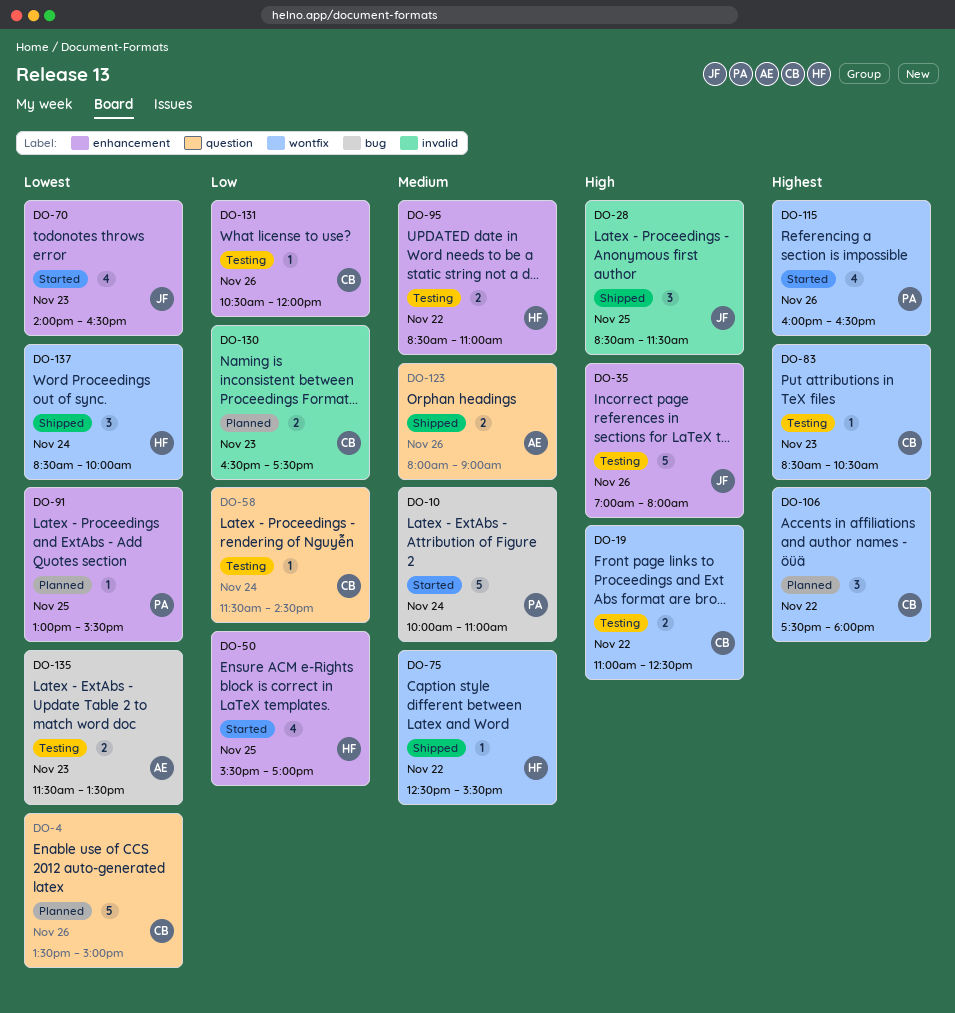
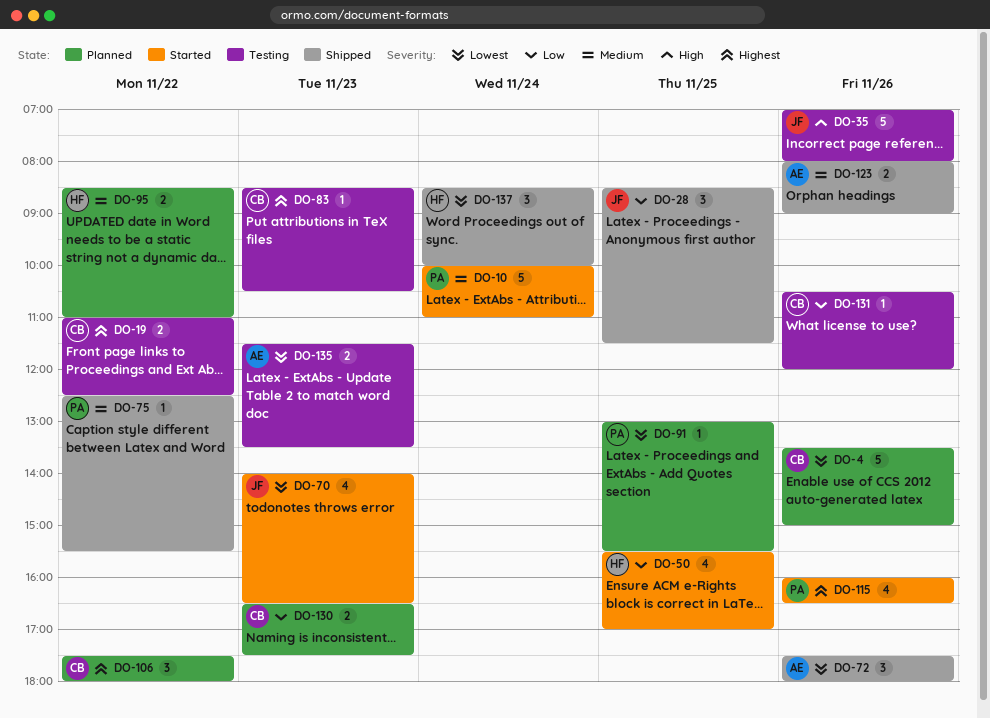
DO-19, priority: High -> Highest
DO-28, priority: High -> Low
DO-58: present -> none
DO-72: none -> present
DO-75, owner: HF -> PA
DO-95, status: Testing -> Planned

